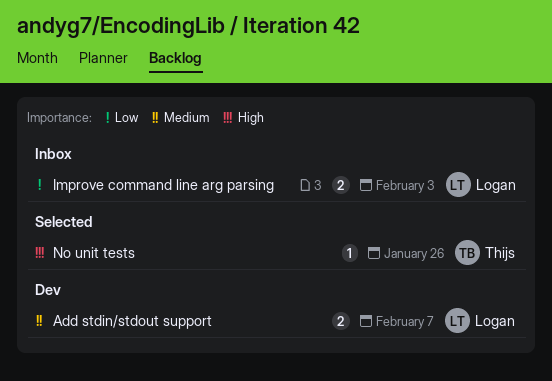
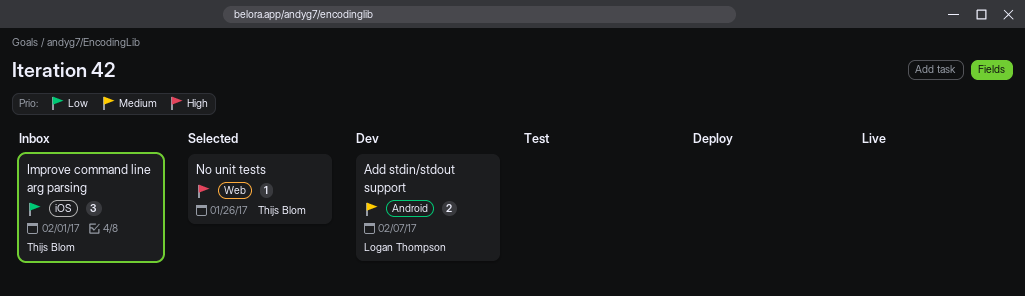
Improve command line arg parsing, owner: Logan Thompson -> Thijs Blom
Improve command line arg parsing, estimate: 2 -> 3
Improve command line arg parsing, due: Feb 3 -> Feb 1

